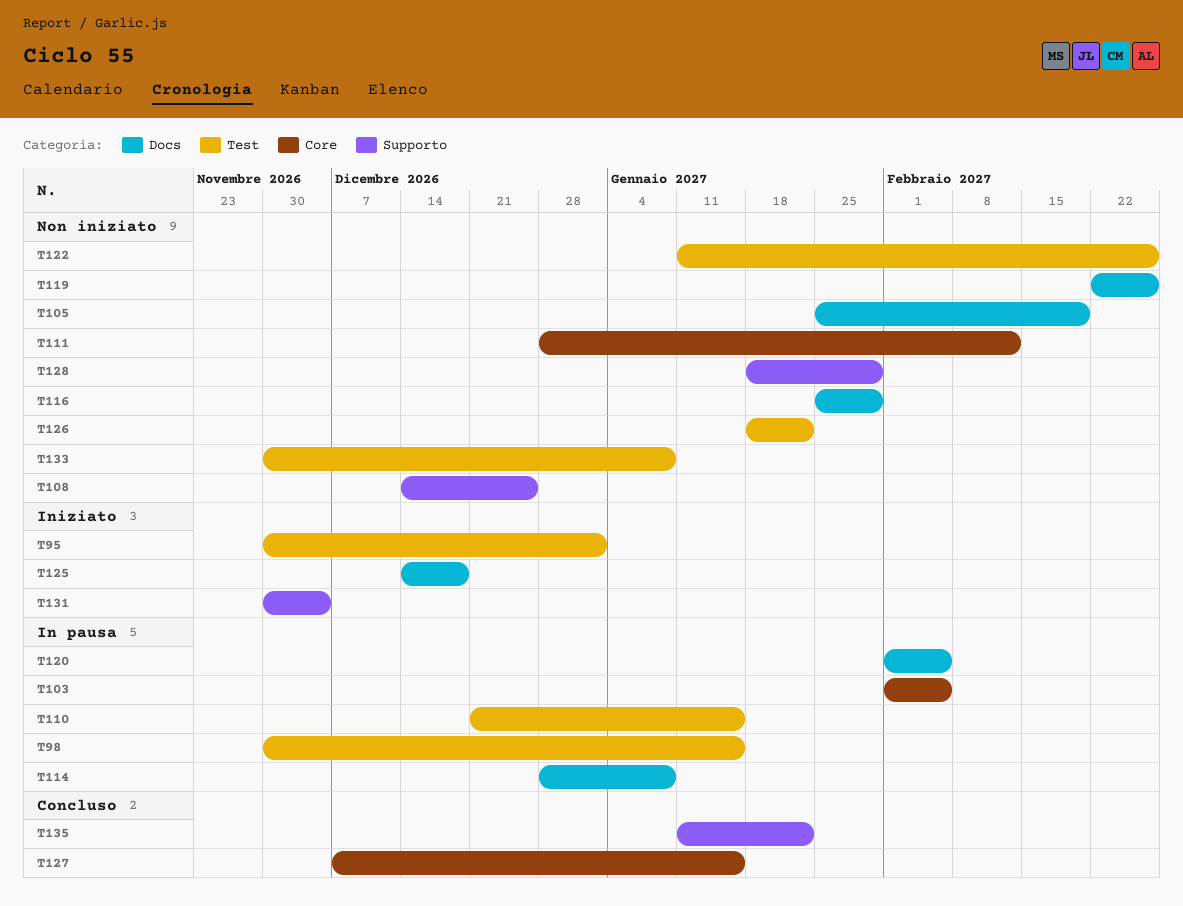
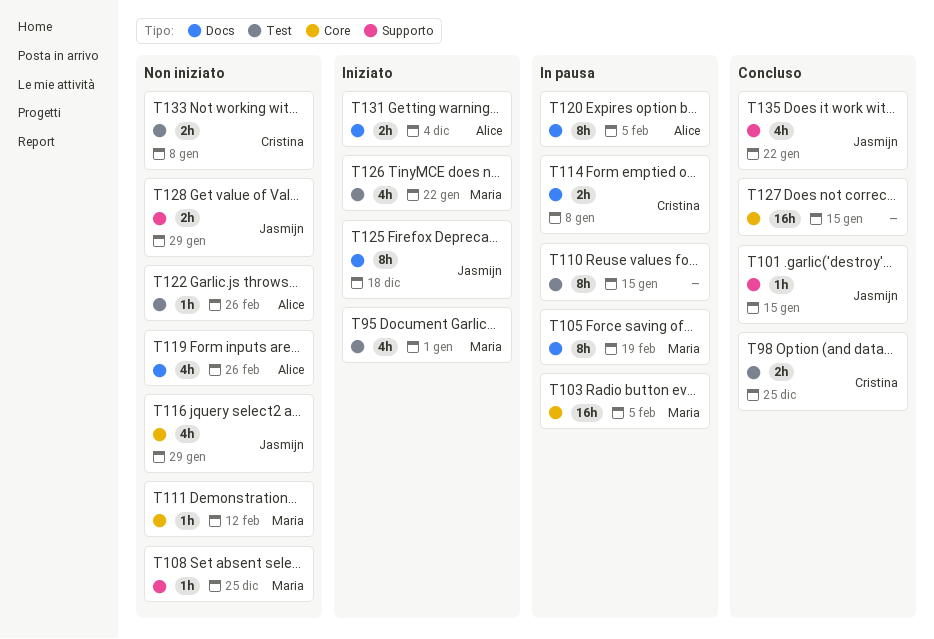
T98, status: In pausa -> Concluso
T98, due: Jan 15 -> Dec 25
T101: none -> present
T105, status: Non iniziato -> In pausa
T116, label: Docs -> Core
T126, status: Non iniziato -> Iniziato
T131, label: Supporto -> Docs

